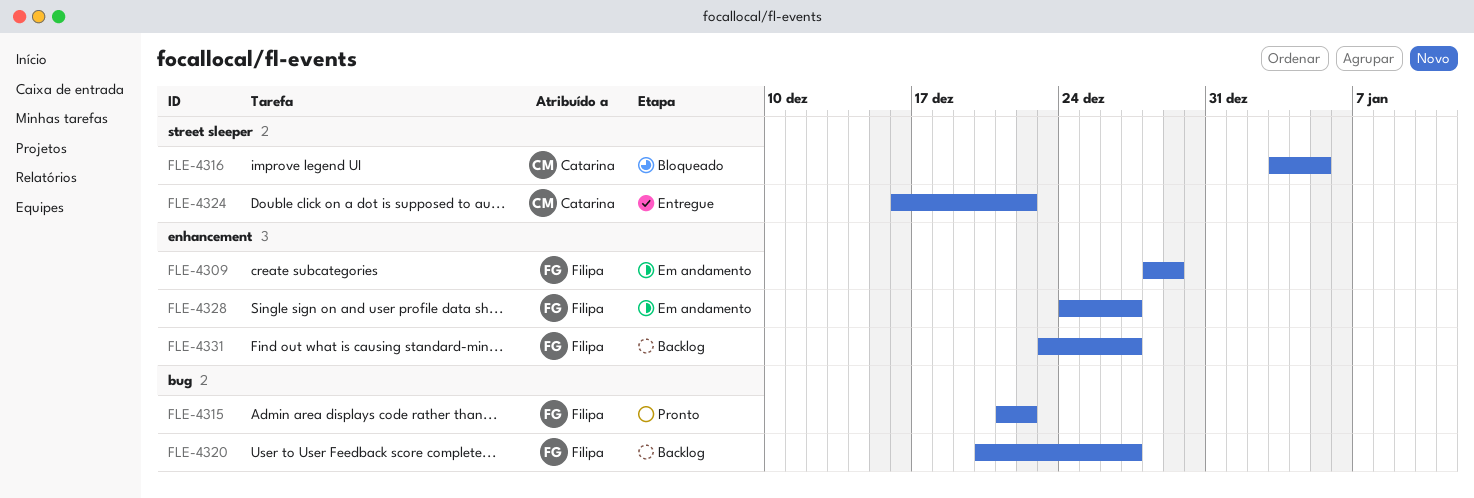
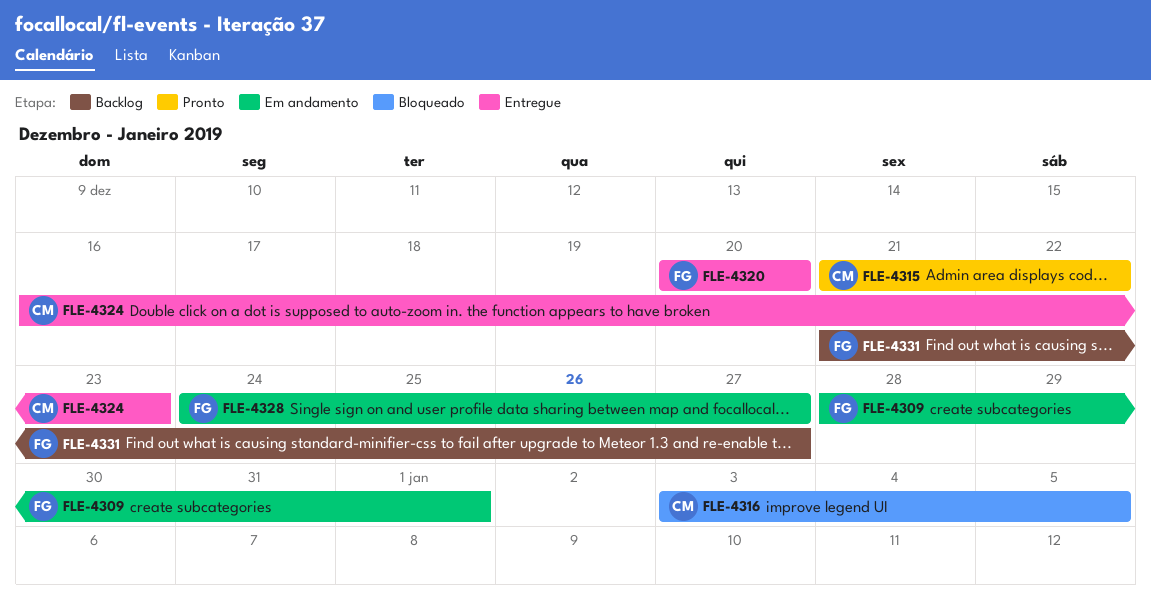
FLE-4309, due: Dec 29 -> Jan 1
FLE-4315, owner: Filipa -> Catarina
FLE-4320, status: Backlog -> Entregue
FLE-4320, due: Dec 27 -> Dec 20
FLE-4324, due: Dec 22 -> Dec 23
FLE-4331, start: Dec 23 -> Dec 21

